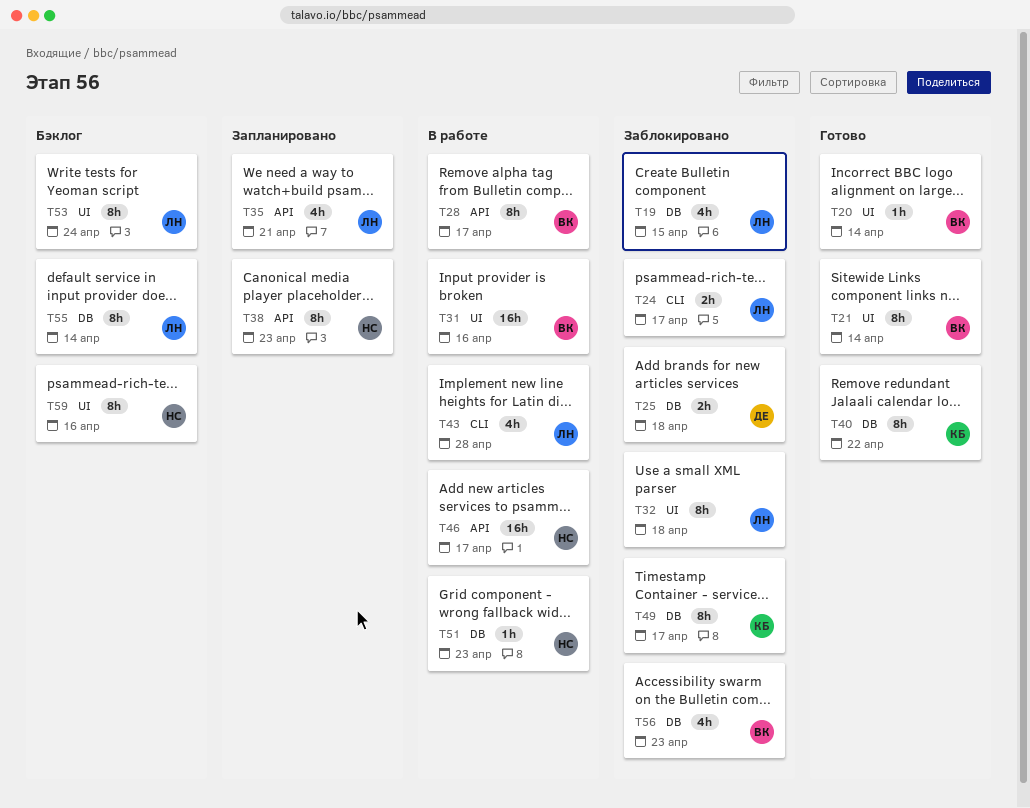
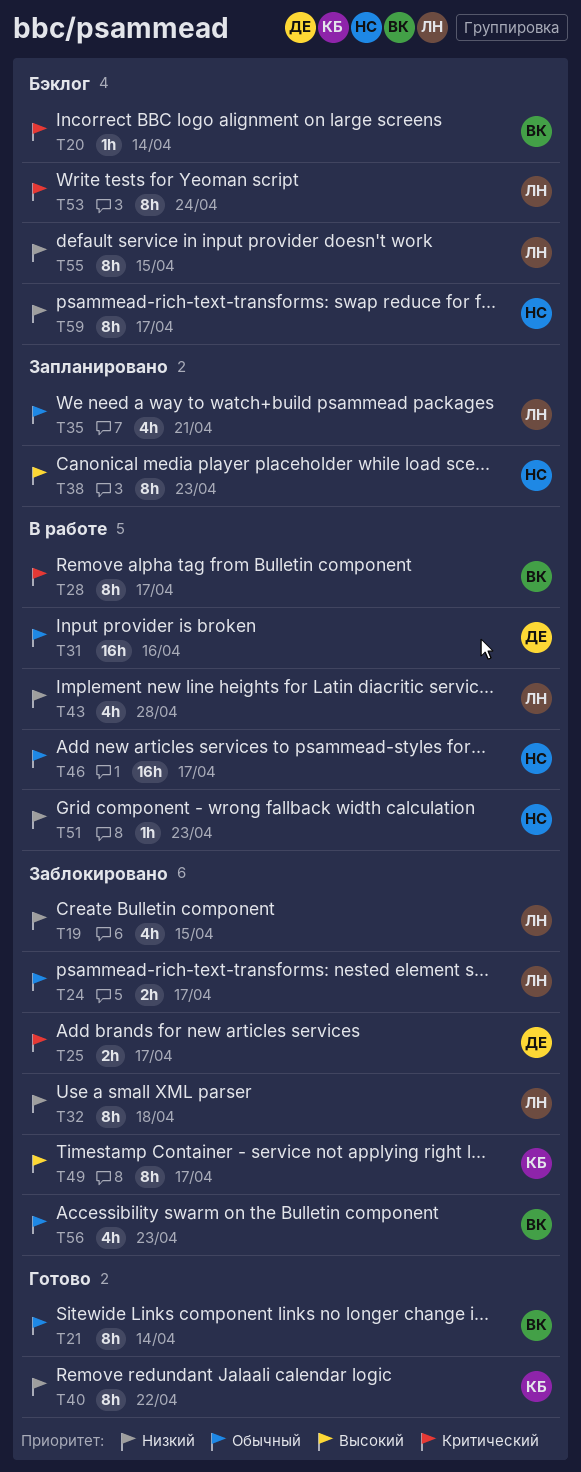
T20, status: Готово -> Бэклог
T25, due: Apr 18 -> Apr 17
T31, owner: ВК -> ДЕ
T55, due: Apr 14 -> Apr 15
T59, due: Apr 16 -> Apr 17

